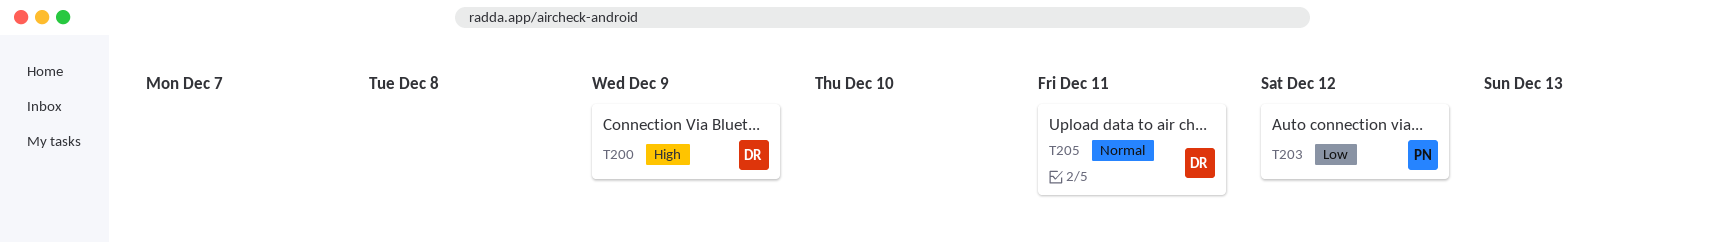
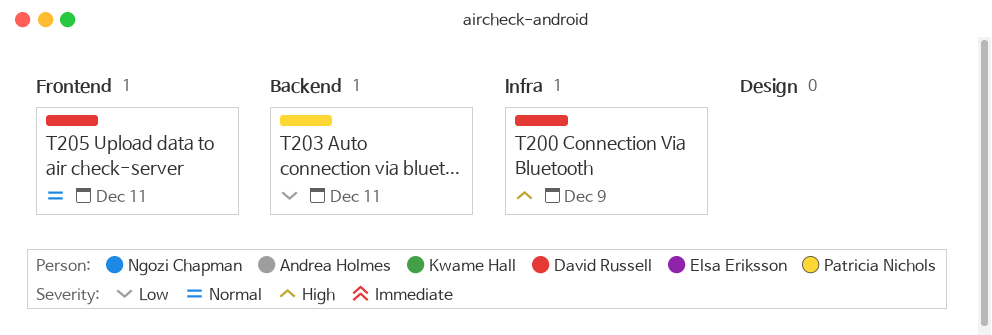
T203, due: Dec 12 -> Dec 11

